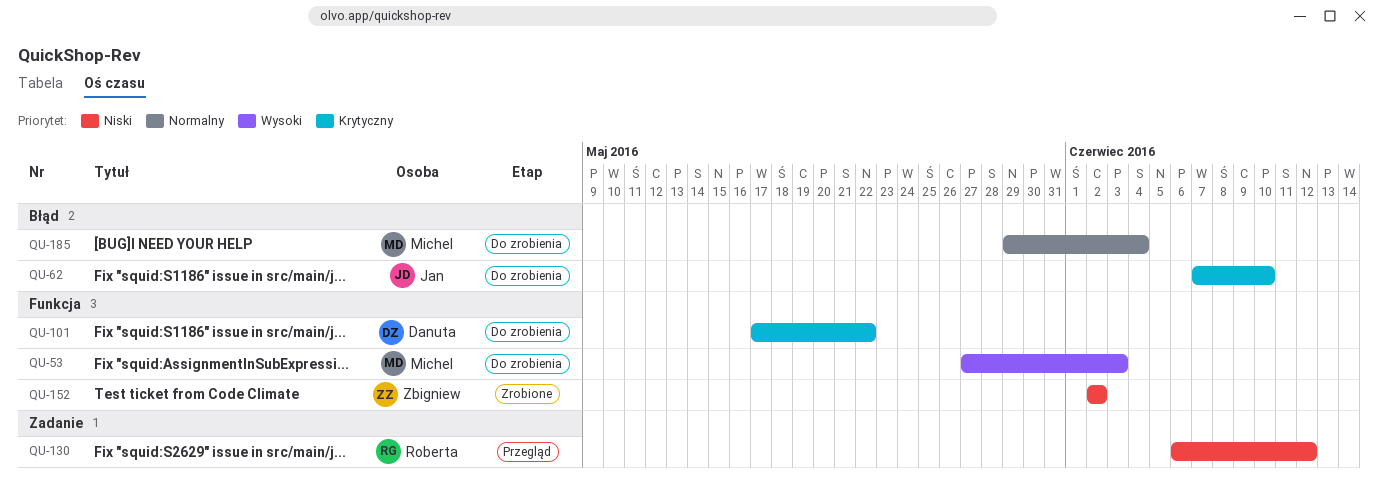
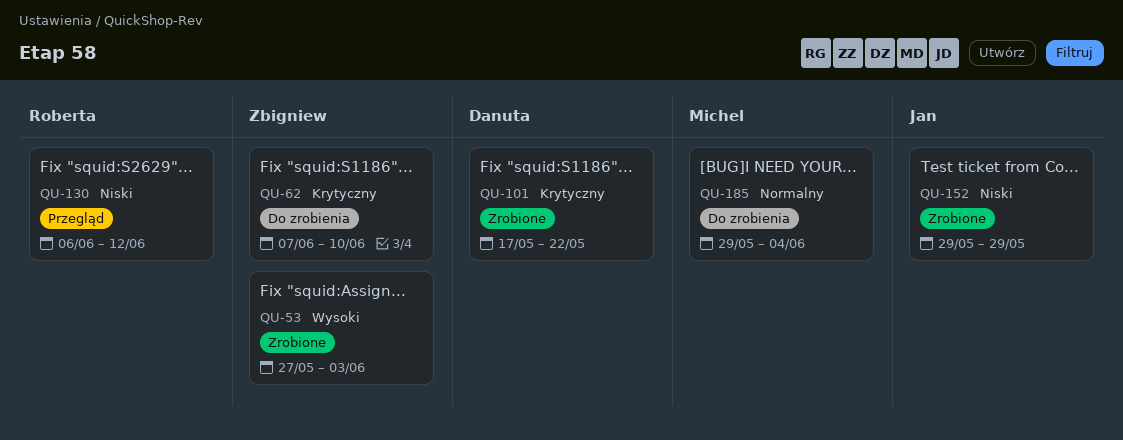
QU-53, status: Do zrobienia -> Zrobione
QU-53, owner: Michel -> Zbigniew
QU-62, owner: Jan -> Zbigniew
QU-101, status: Do zrobienia -> Zrobione
QU-152, owner: Zbigniew -> Jan
QU-152, start: Jun 2 -> May 29
QU-152, due: Jun 2 -> May 29

